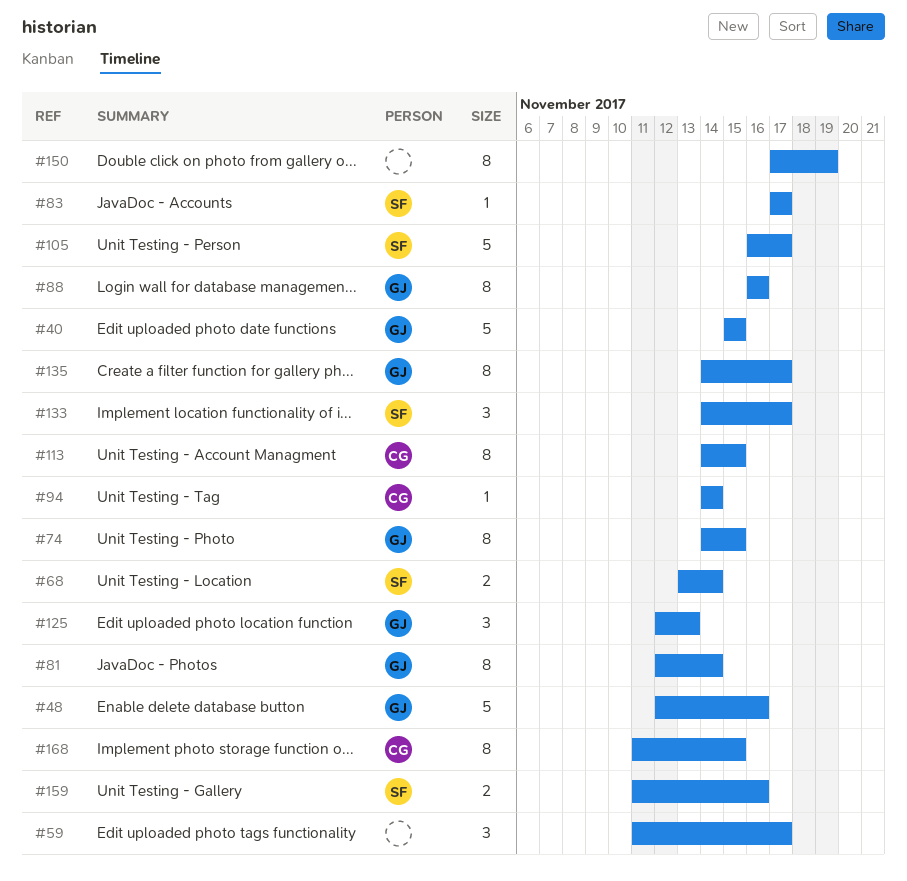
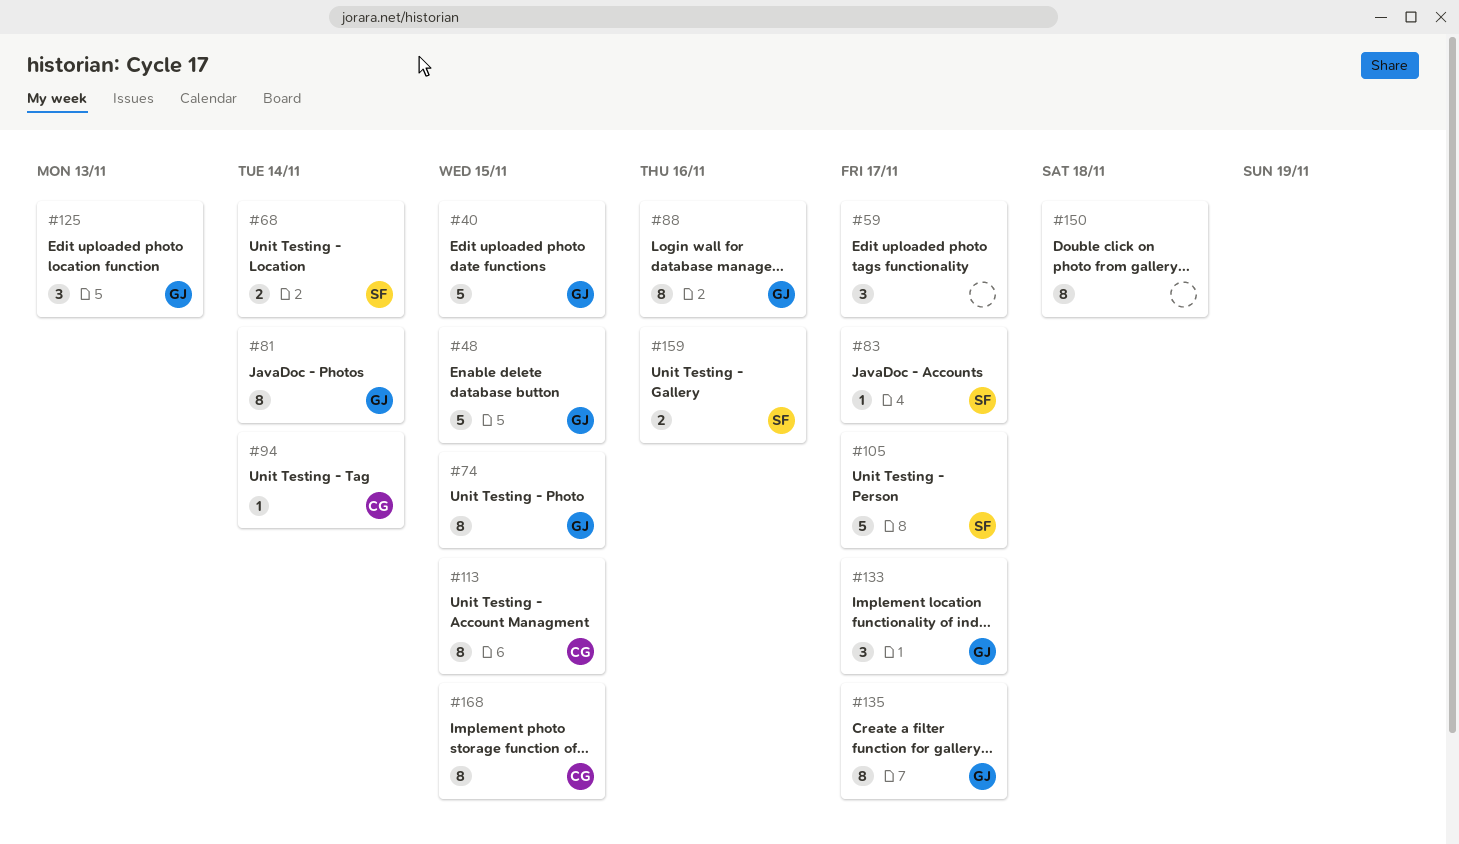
#48, due: Nov 16 -> Nov 15
#133, owner: SF -> GJ
#150, due: Nov 19 -> Nov 18

